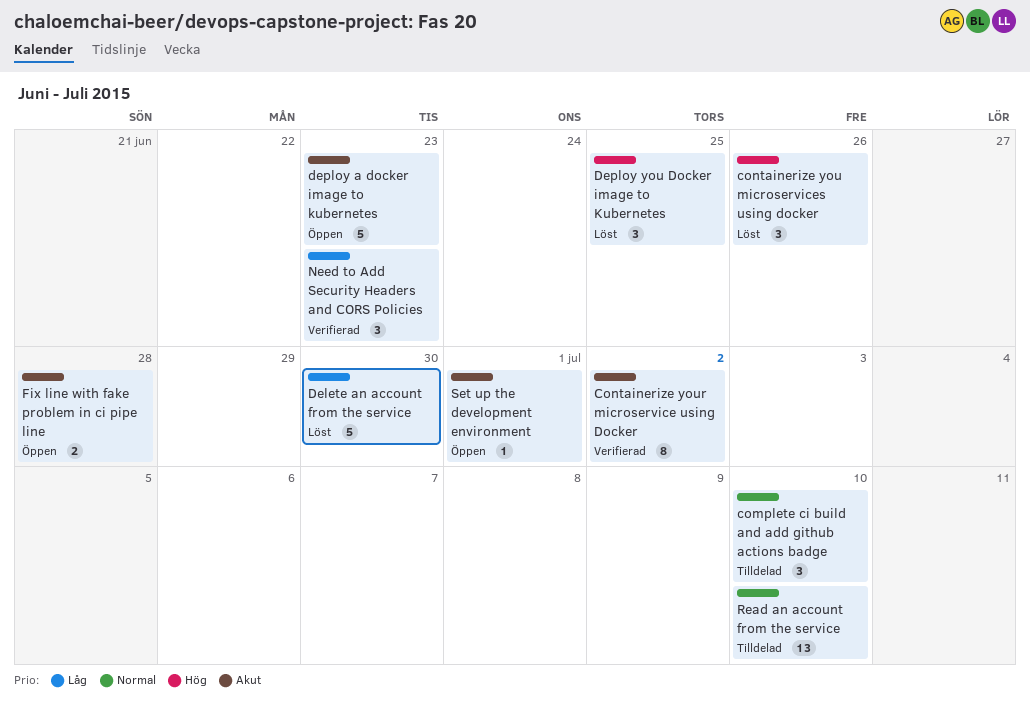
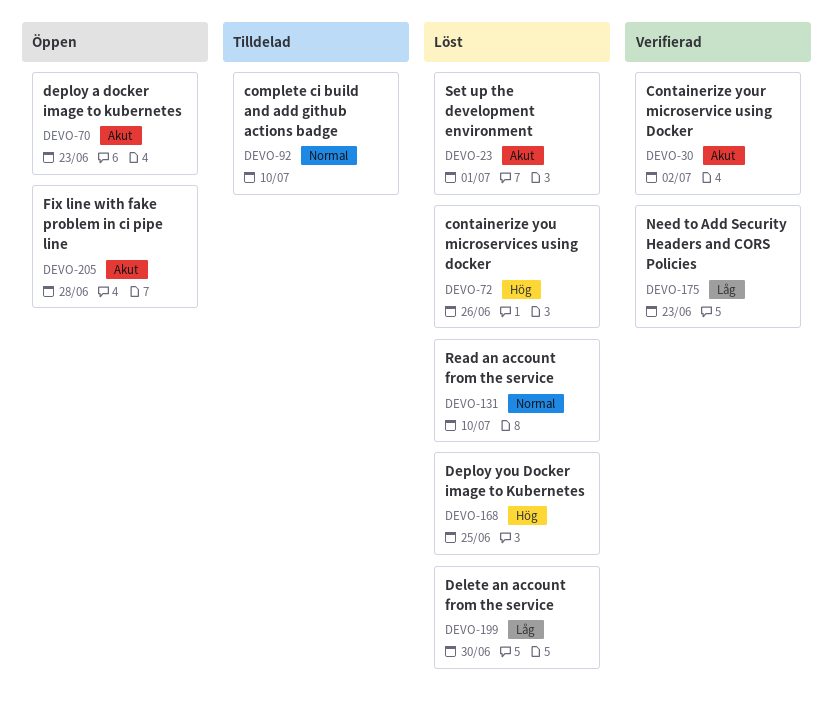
Read an account from the service, status: Tilldelad -> Löst
Set up the development environment, status: Öppen -> Löst

